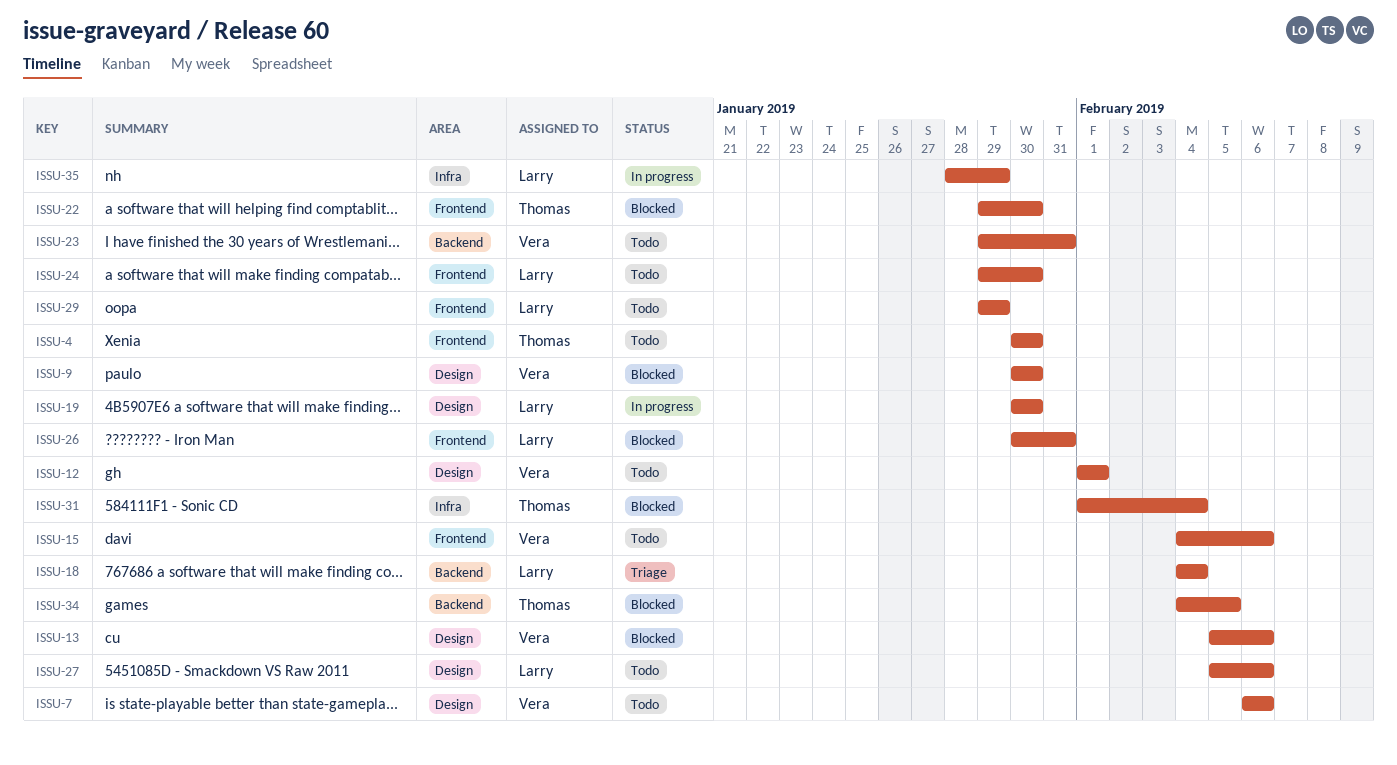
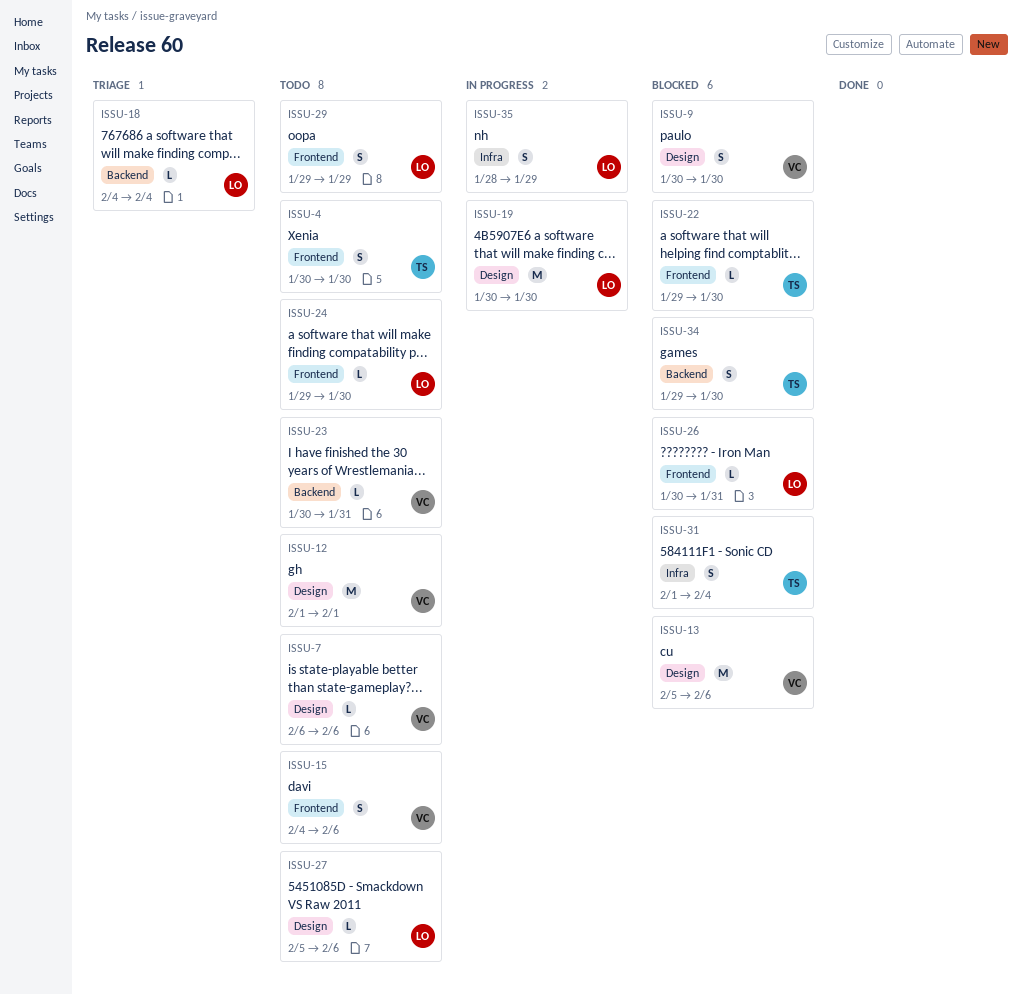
ISSU-23, start: Jan 29 -> Jan 30
ISSU-34, start: Feb 4 -> Jan 29
ISSU-34, due: Feb 5 -> Jan 30

